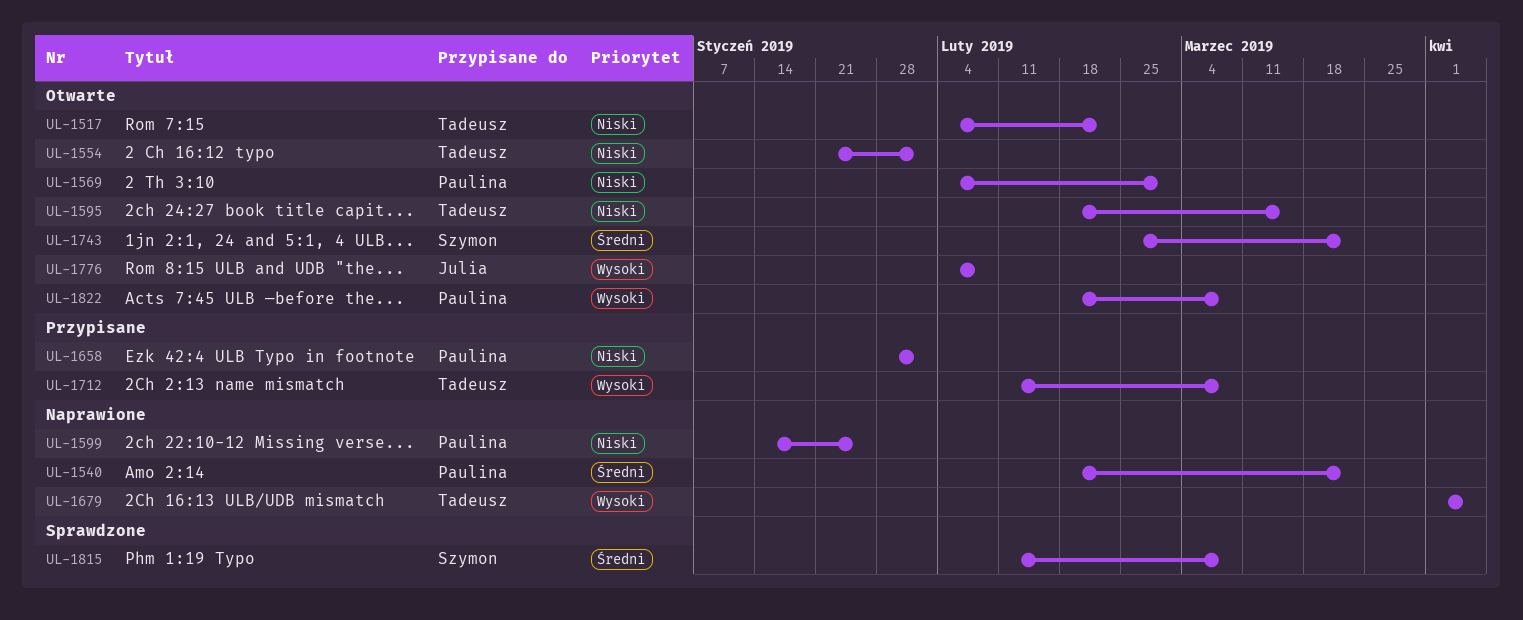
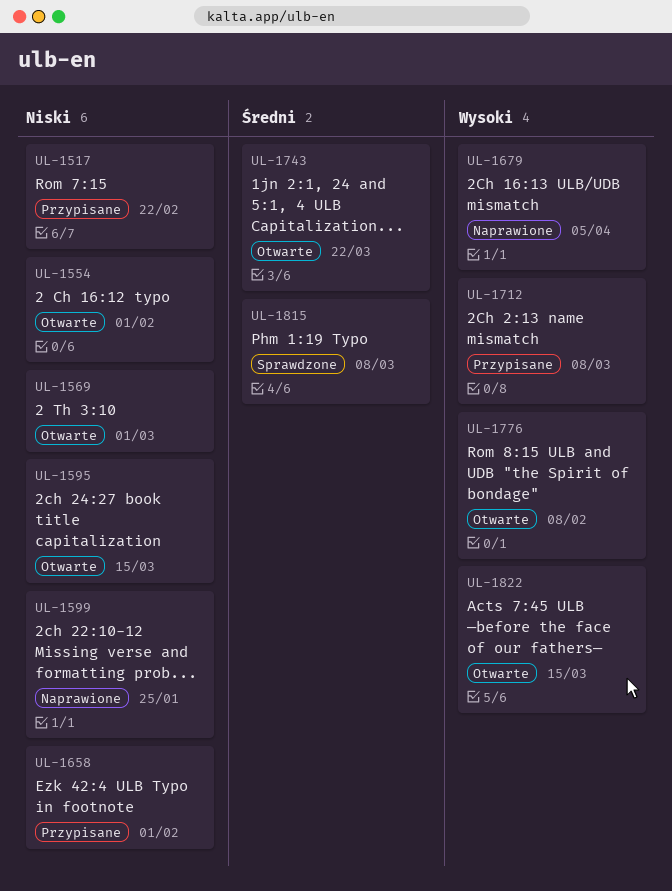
UL-1517, status: Otwarte -> Przypisane
UL-1540: present -> none
UL-1822, due: Mar 8 -> Mar 15

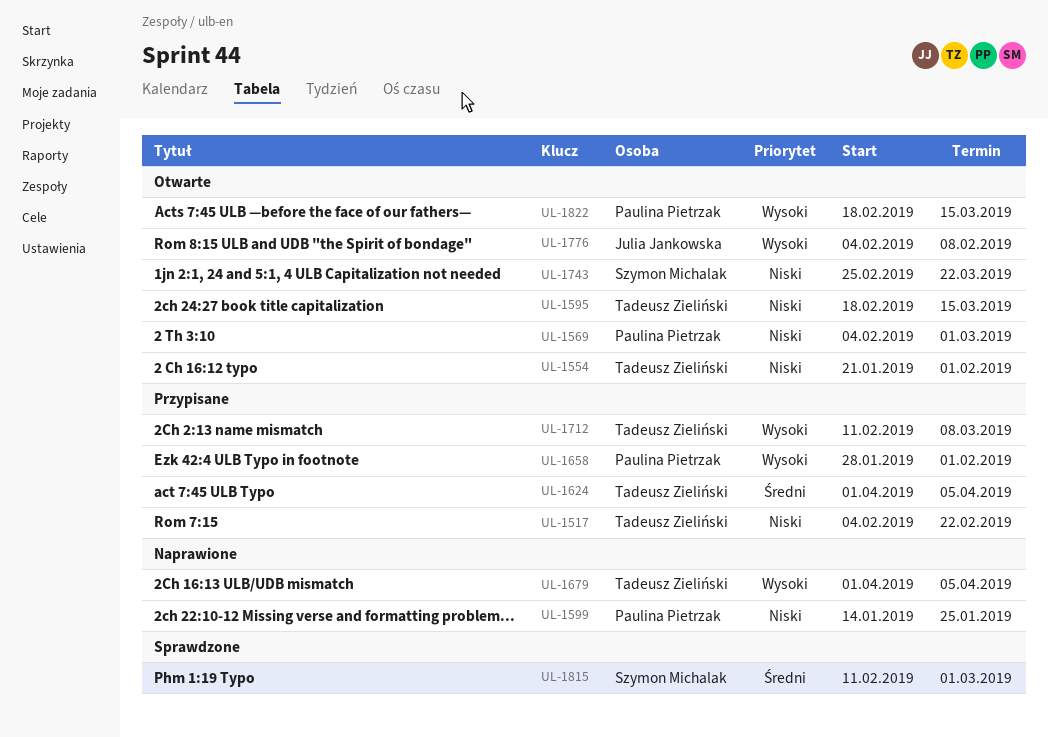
UL-1624: none -> present
UL-1658, priority: Niski -> Wysoki
UL-1743, priority: Średni -> Niski
UL-1815, due: Mar 8 -> Mar 1

